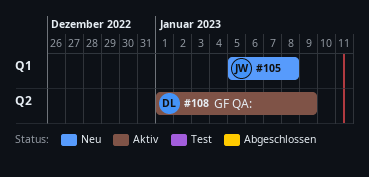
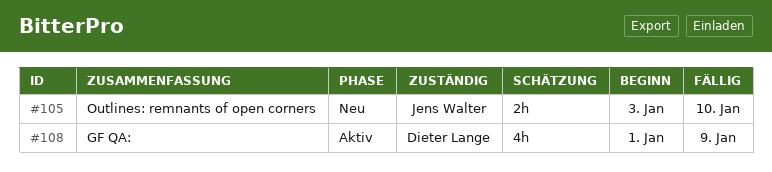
#105, start: Jan 5 -> Jan 3
#105, due: Jan 8 -> Jan 10

